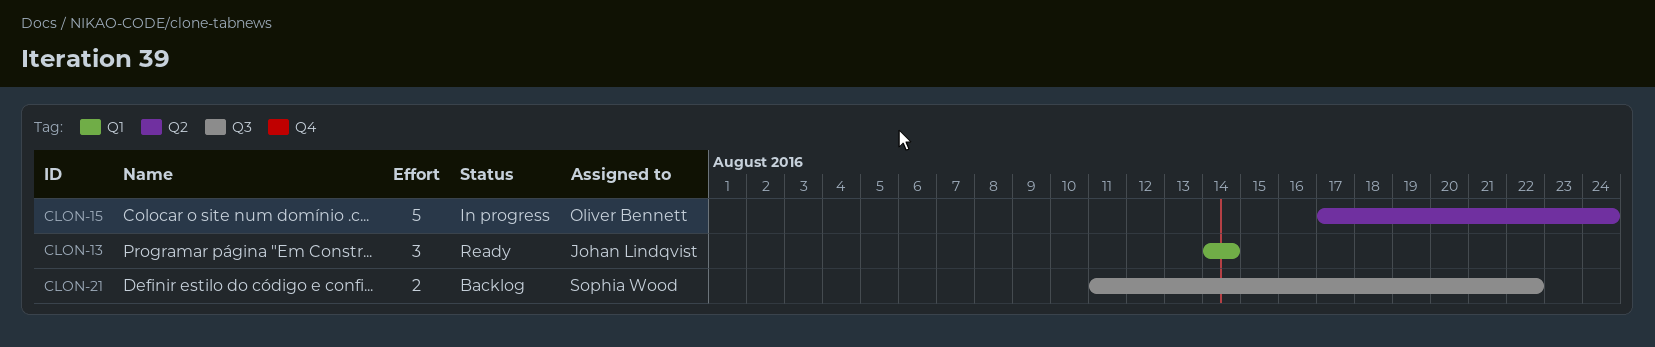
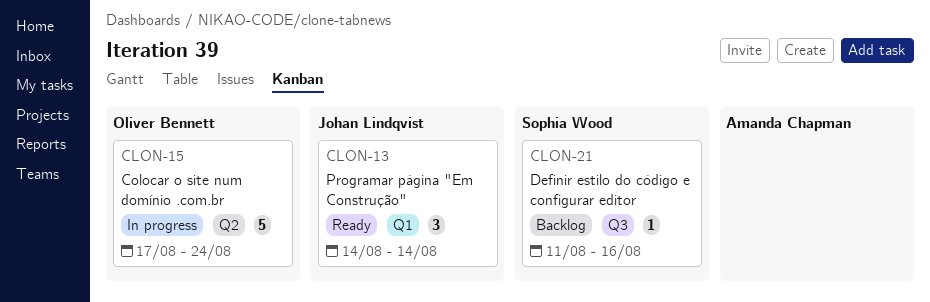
CLON-21, estimate: 2 -> 1
CLON-21, due: Aug 22 -> Aug 16

